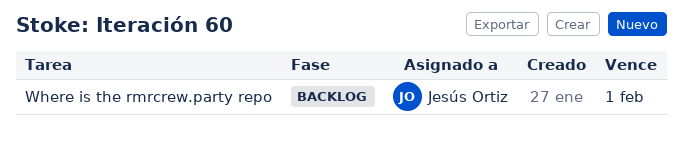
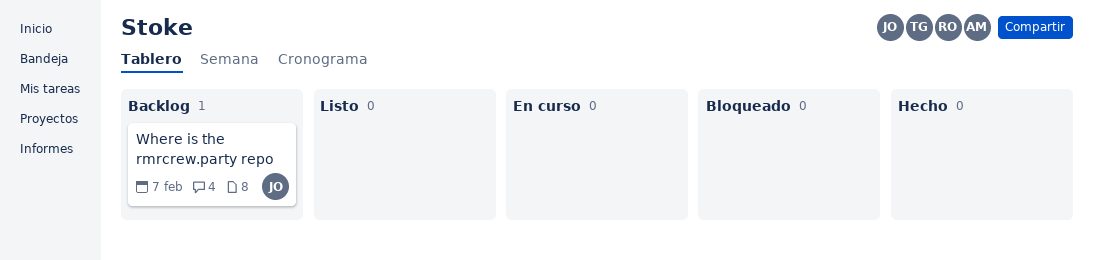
Where is the rmrcrew.party repo, due: Feb 1 -> Feb 7

